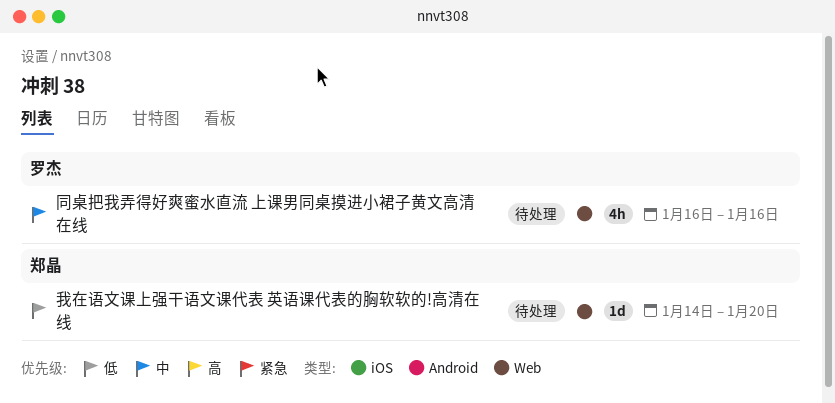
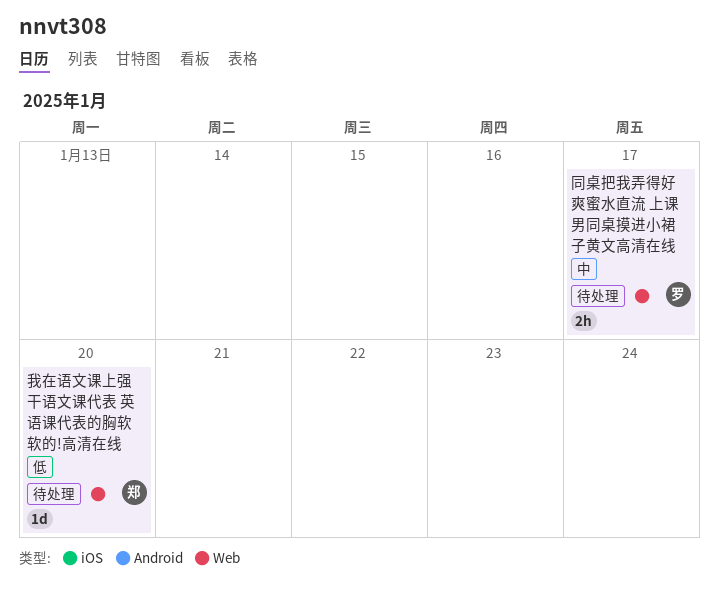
同桌把我弄得好爽蜜水直流 上课男同桌摸进小裙子黄文高清在线, estimate: 4h -> 2h
同桌把我弄得好爽蜜水直流 上课男同桌摸进小裙子黄文高清在线, due: Jan 16 -> Jan 17

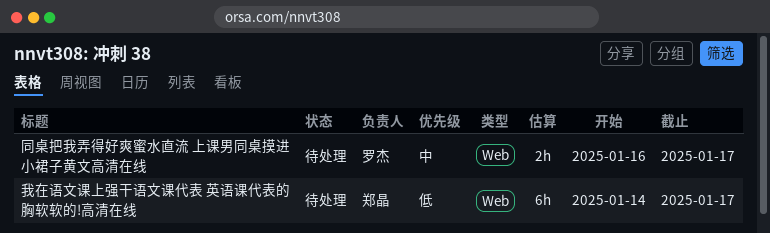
我在语文课上强干语文课代表 英语课代表的胸软软的!高清在线, estimate: 1d -> 6h
我在语文课上强干语文课代表 英语课代表的胸软软的!高清在线, due: Jan 20 -> Jan 17

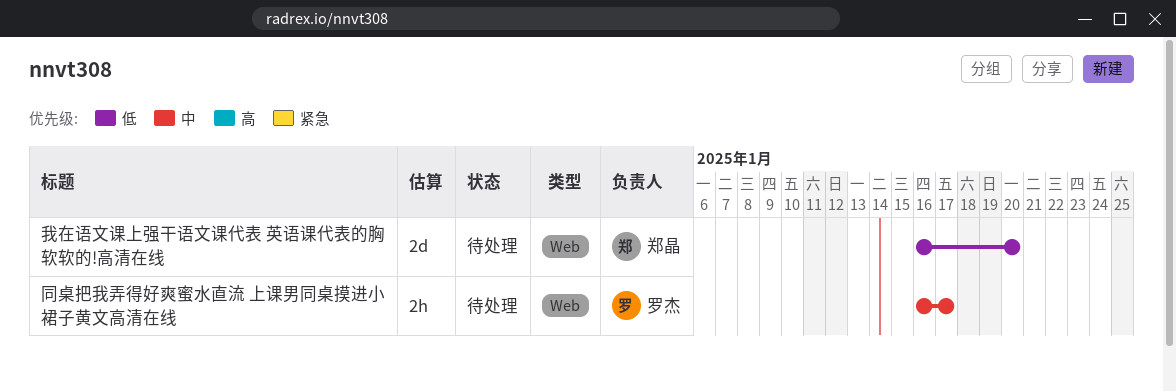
我在语文课上强干语文课代表 英语课代表的胸软软的!高清在线, estimate: 6h -> 2d
我在语文课上强干语文课代表 英语课代表的胸软软的!高清在线, start: Jan 14 -> Jan 16
我在语文课上强干语文课代表 英语课代表的胸软软的!高清在线, due: Jan 17 -> Jan 20

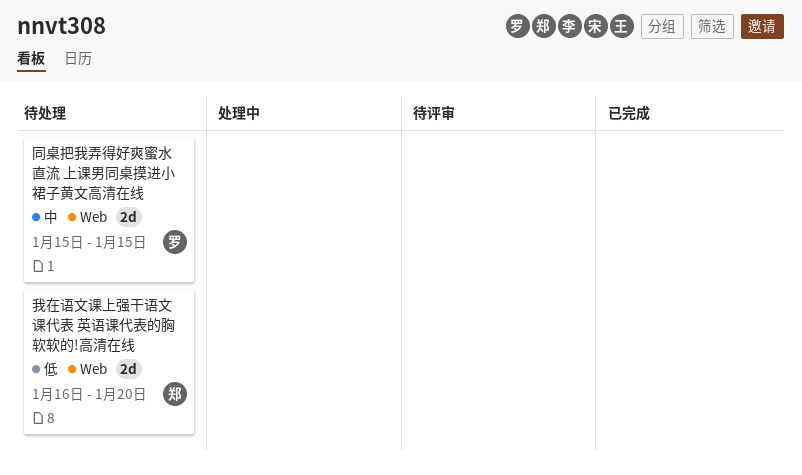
同桌把我弄得好爽蜜水直流 上课男同桌摸进小裙子黄文高清在线, estimate: 2h -> 2d
同桌把我弄得好爽蜜水直流 上课男同桌摸进小裙子黄文高清在线, start: Jan 16 -> Jan 15
同桌把我弄得好爽蜜水直流 上课男同桌摸进小裙子黄文高清在线, due: Jan 17 -> Jan 15

